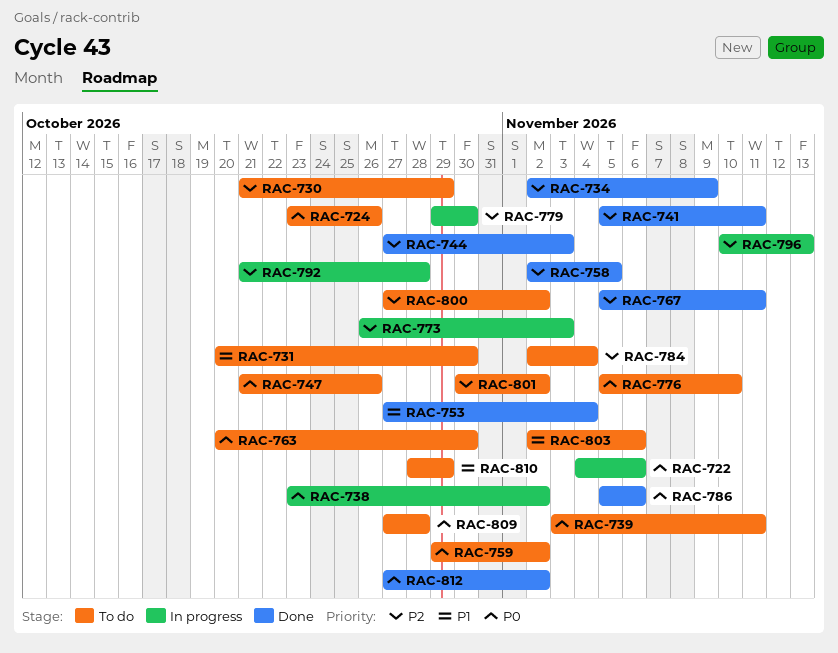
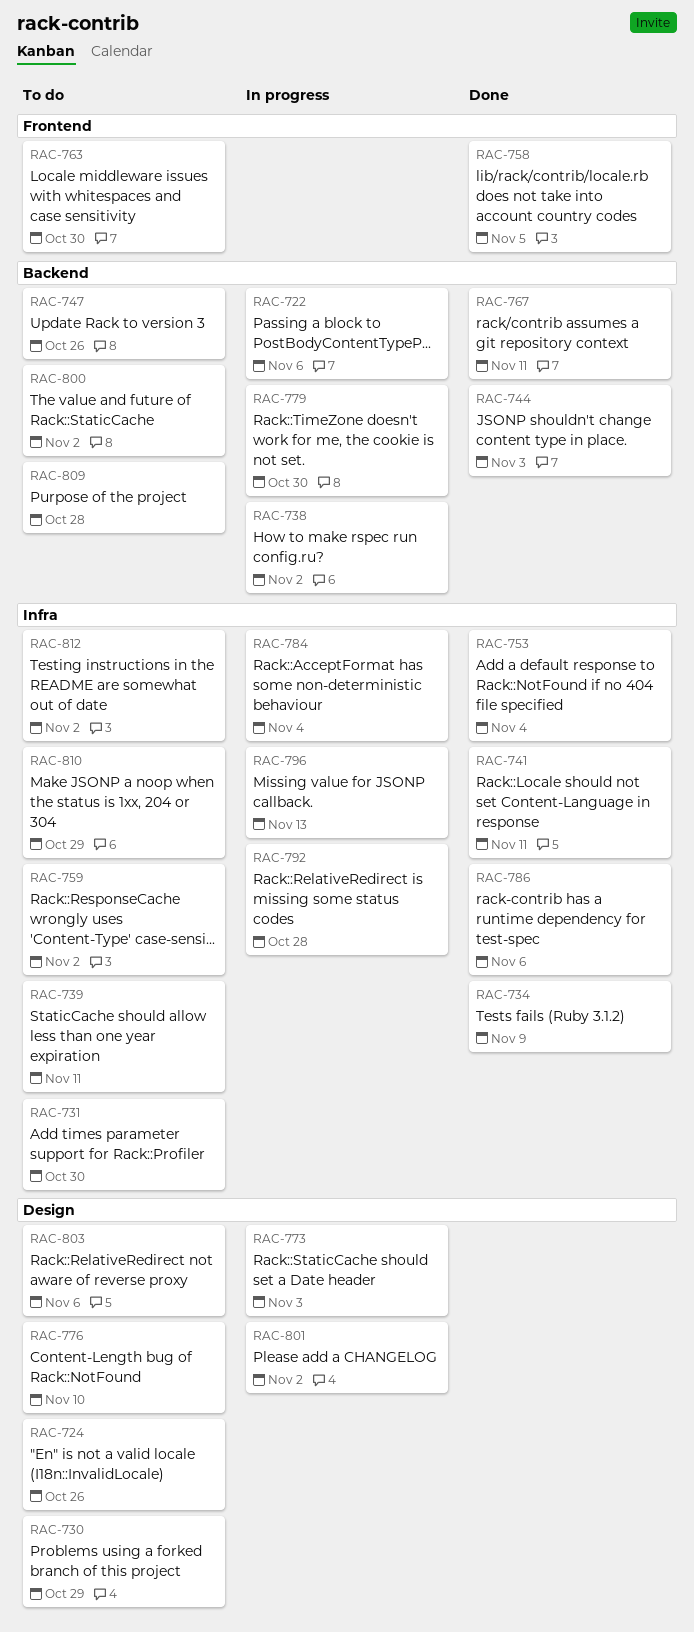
RAC-784, status: To do -> In progress
RAC-801, status: To do -> In progress
RAC-812, status: Done -> To do

